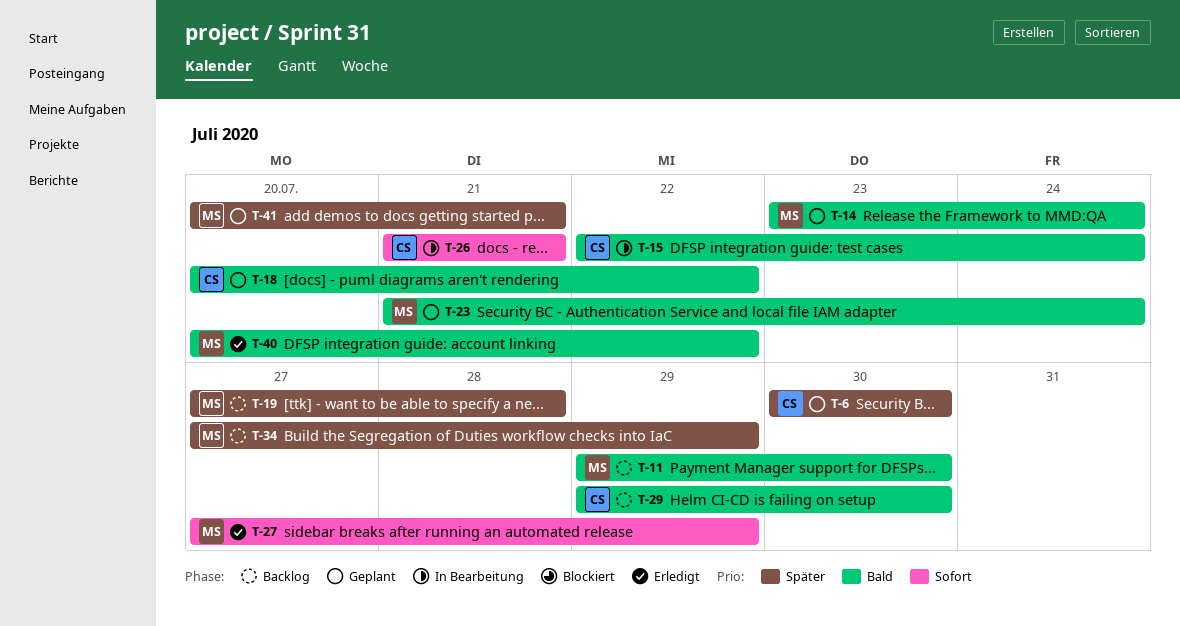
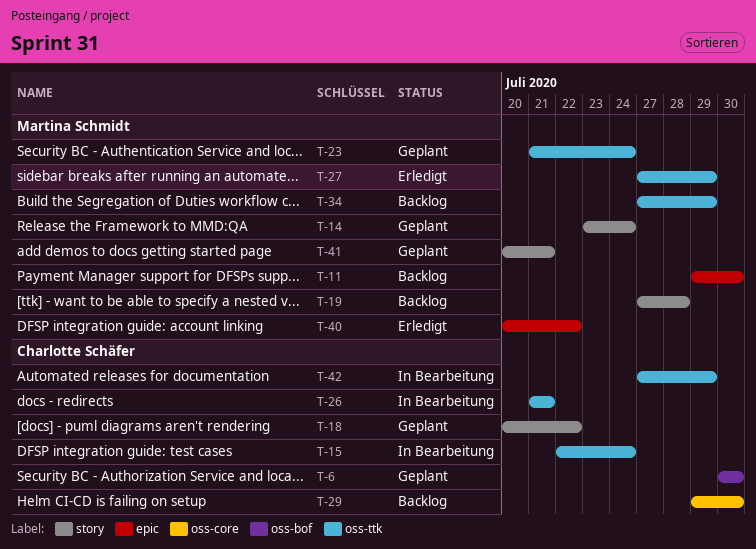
T-42: none -> present

